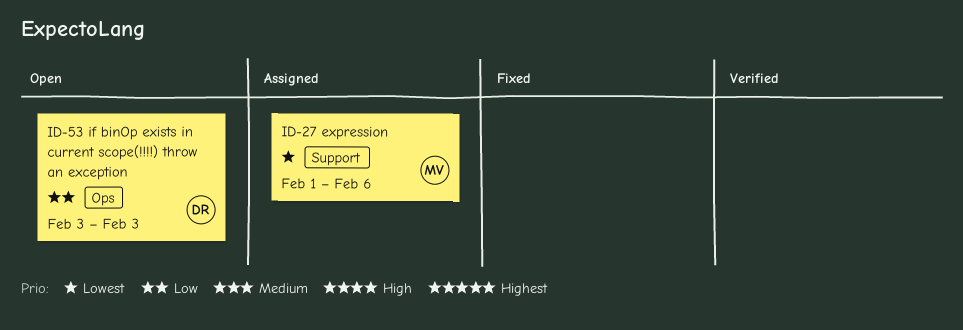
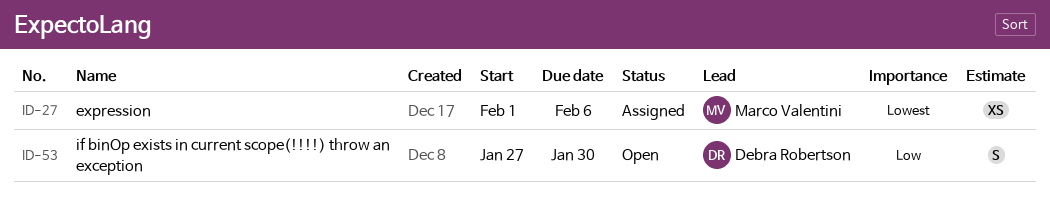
ID-53, start: Feb 3 -> Jan 27
ID-53, due: Feb 3 -> Jan 30

